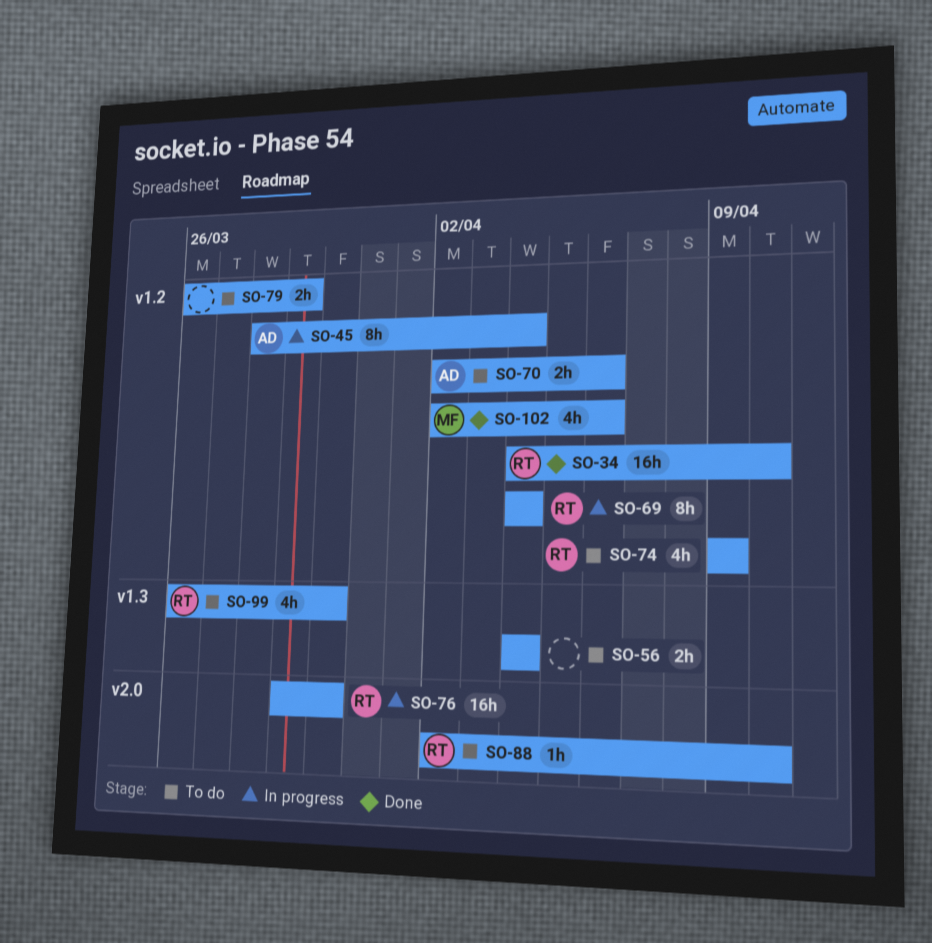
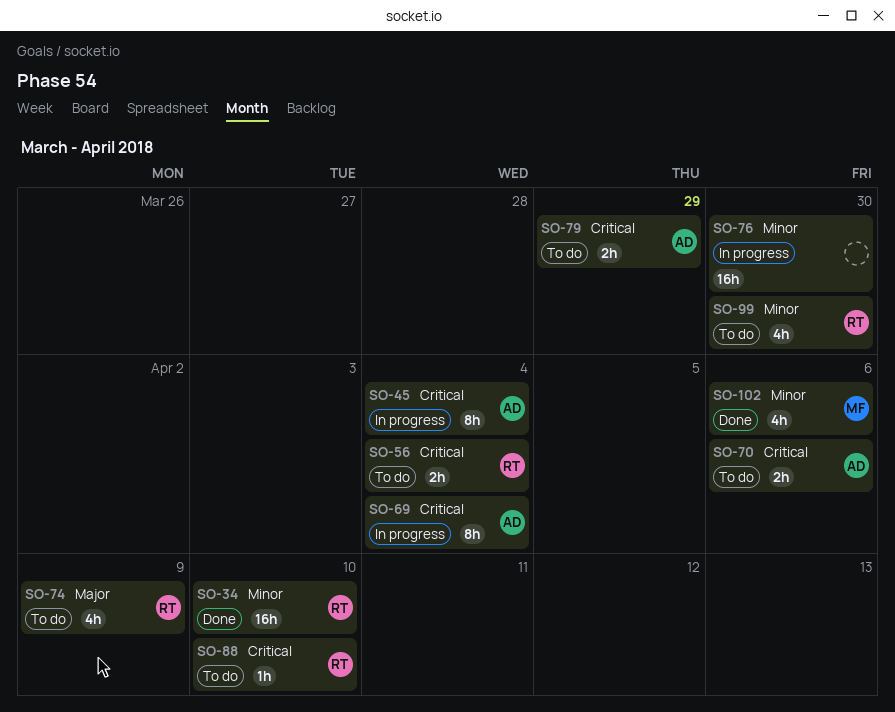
SO-56, owner: none -> RT
SO-69, owner: RT -> AD
SO-76, owner: RT -> none
SO-79, owner: none -> AD

